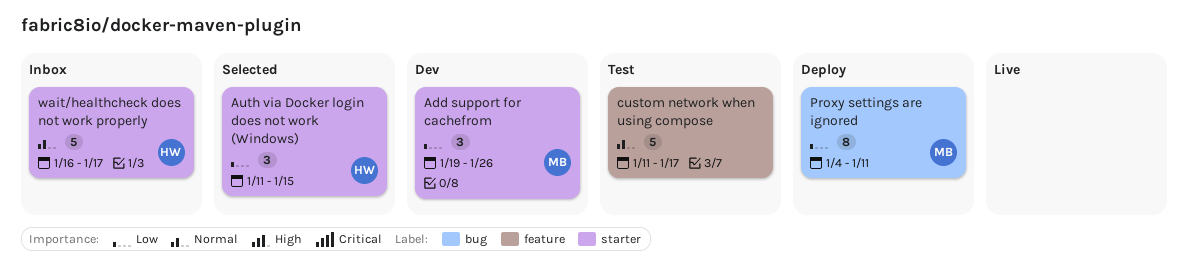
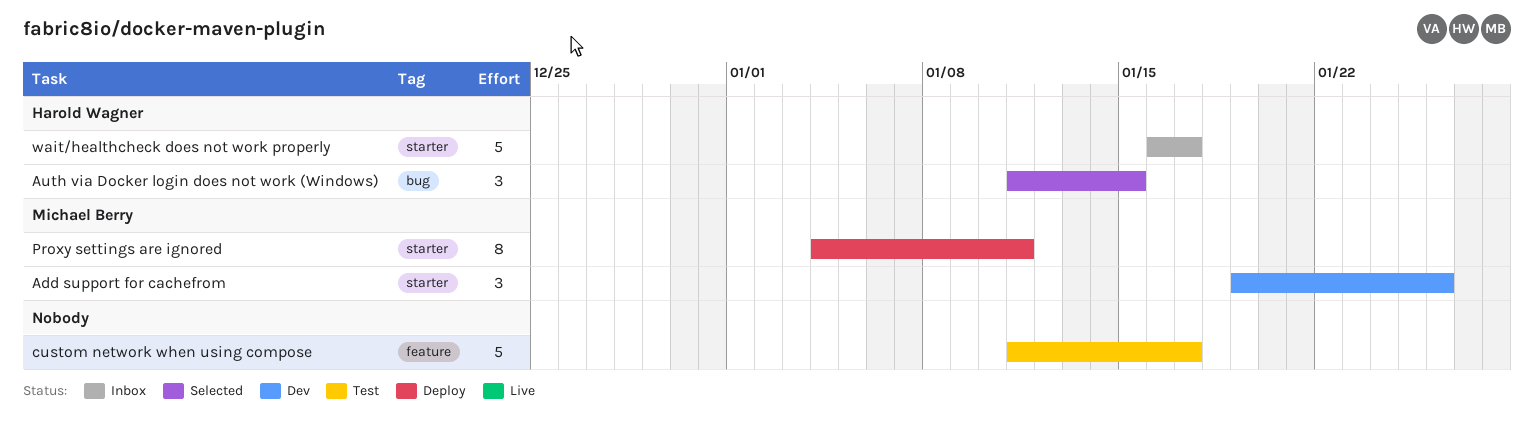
Auth via Docker login does not work (Windows), label: starter -> bug
Proxy settings are ignored, label: bug -> starter

